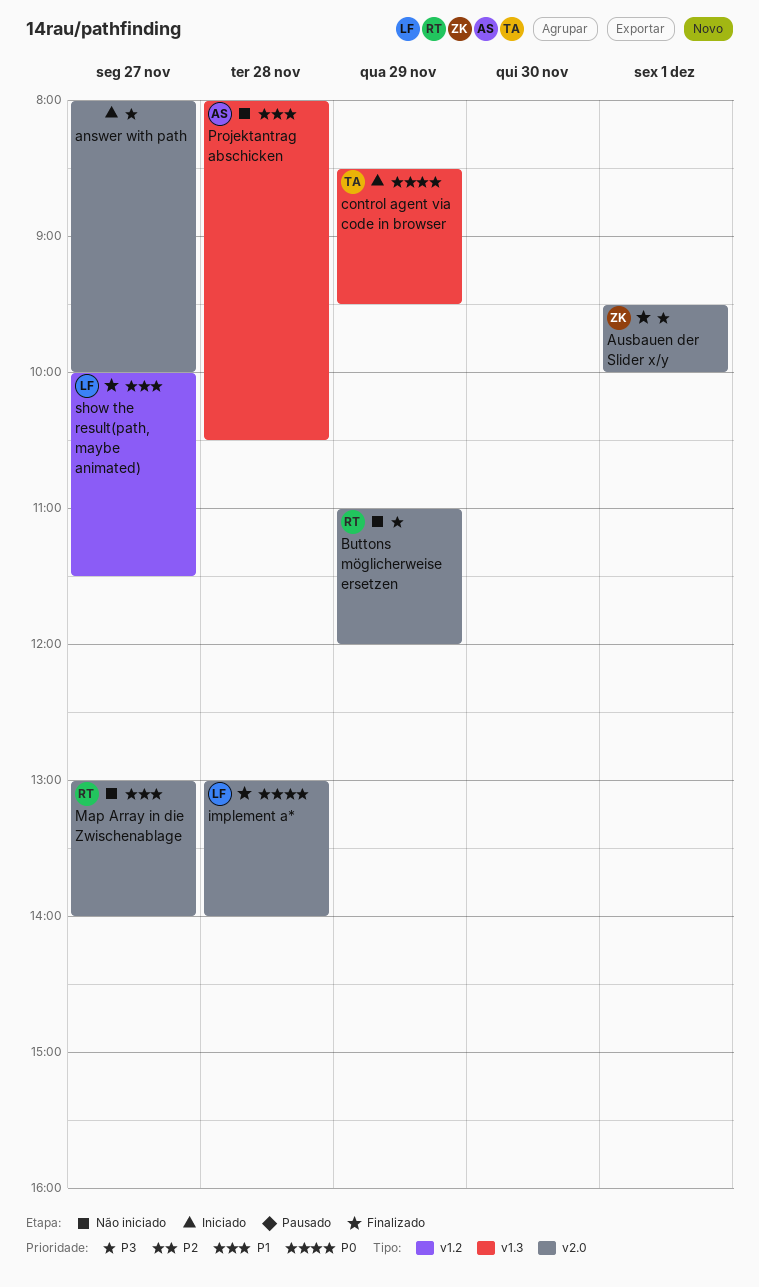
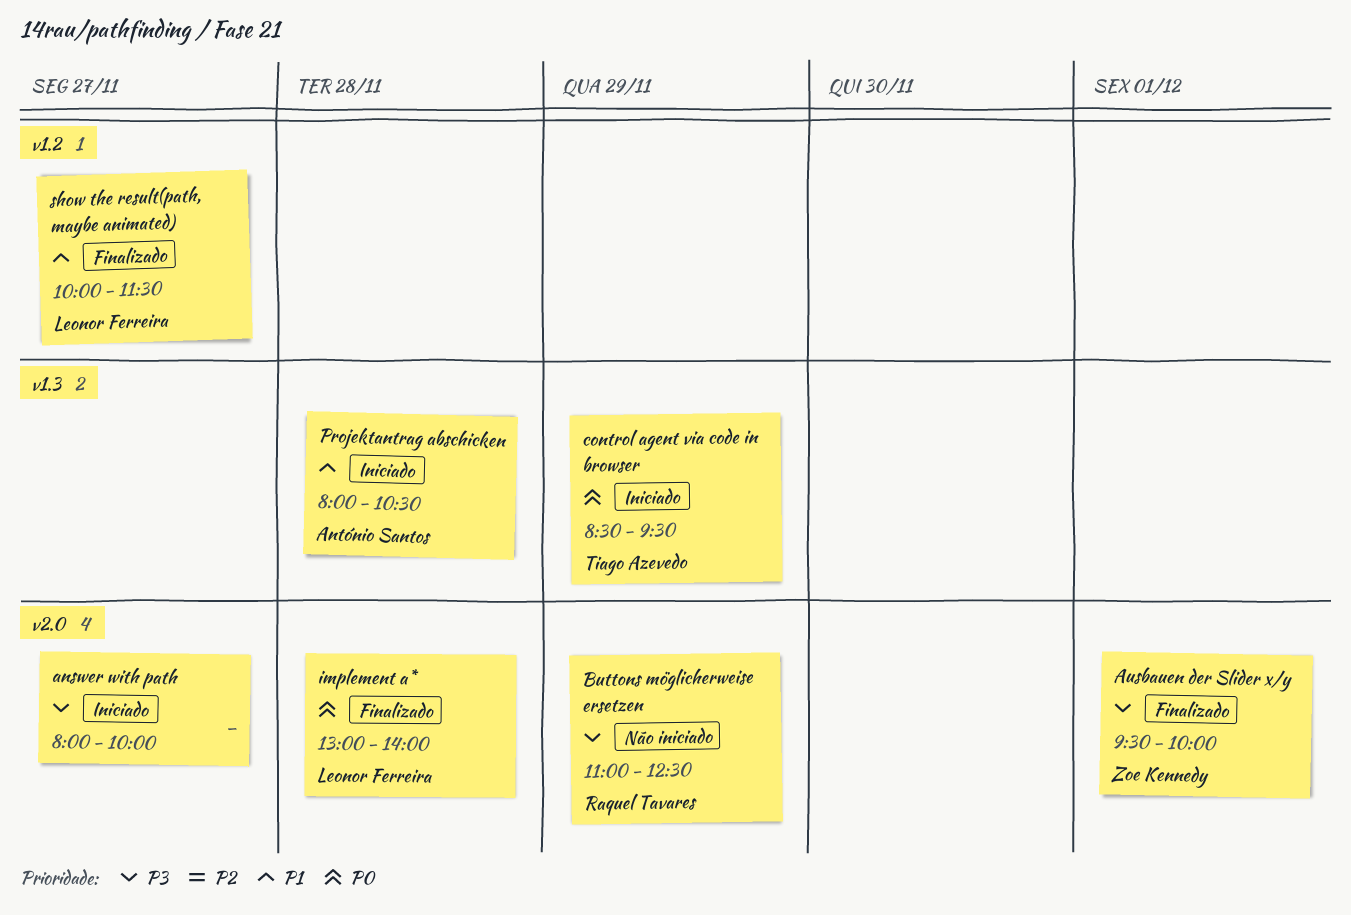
Buttons möglicherweise ersetzen, ends: 12:00 -> 12:30
Map Array in die Zwischenablage: present -> none
Projektantrag abschicken, status: Não iniciado -> Iniciado

